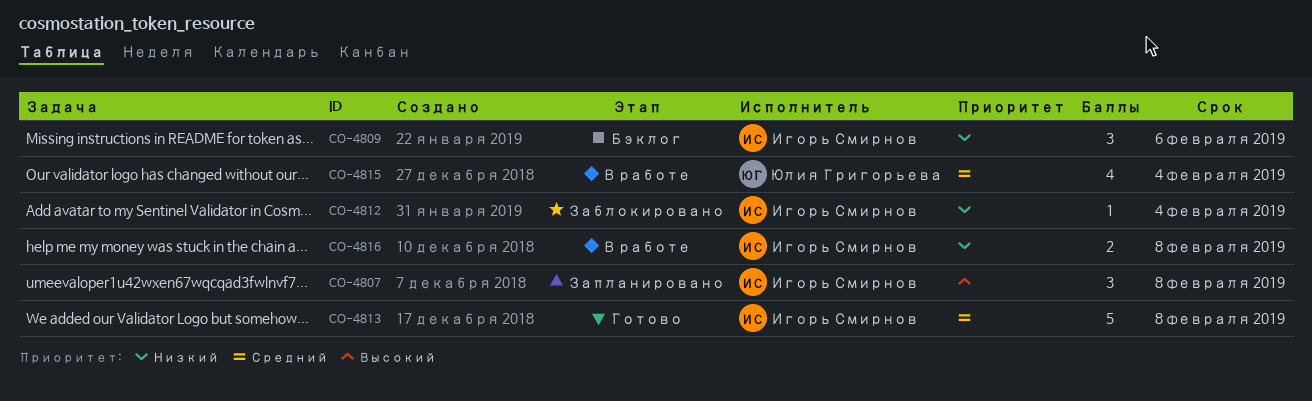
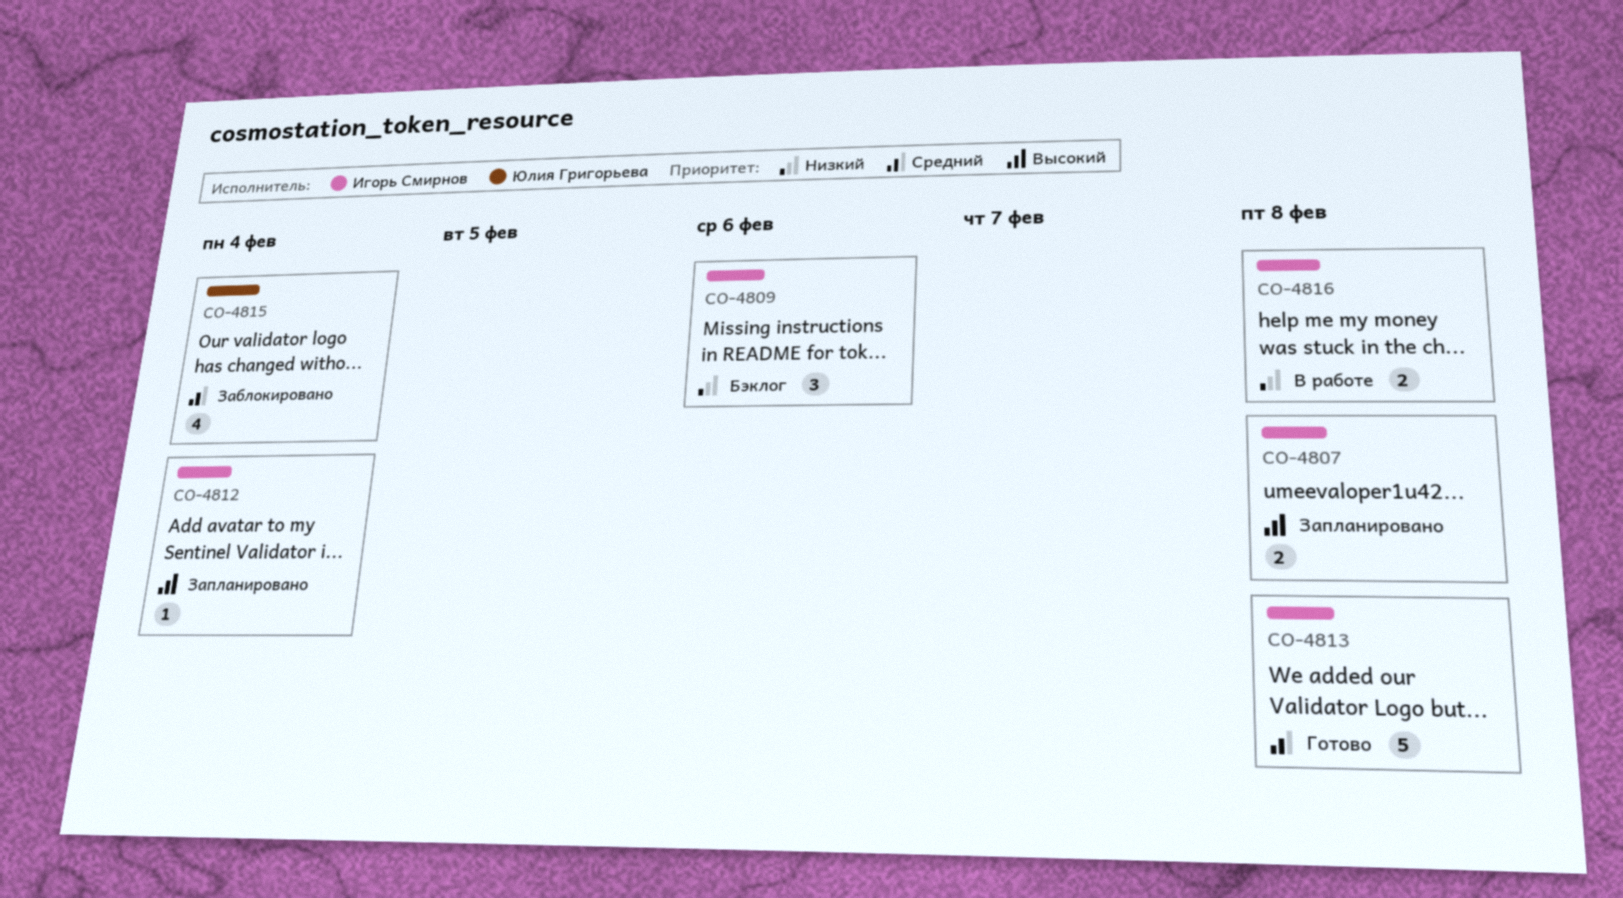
CO-4807, estimate: 3 -> 2
CO-4812, status: Заблокировано -> Запланировано
CO-4812, priority: Низкий -> Высокий
CO-4815, status: В работе -> Заблокировано

